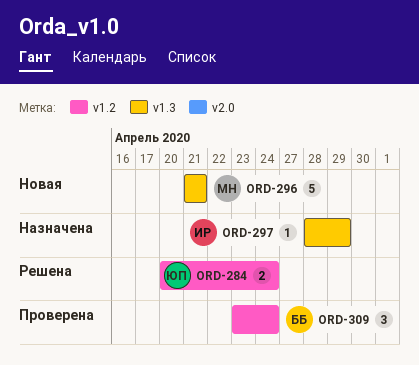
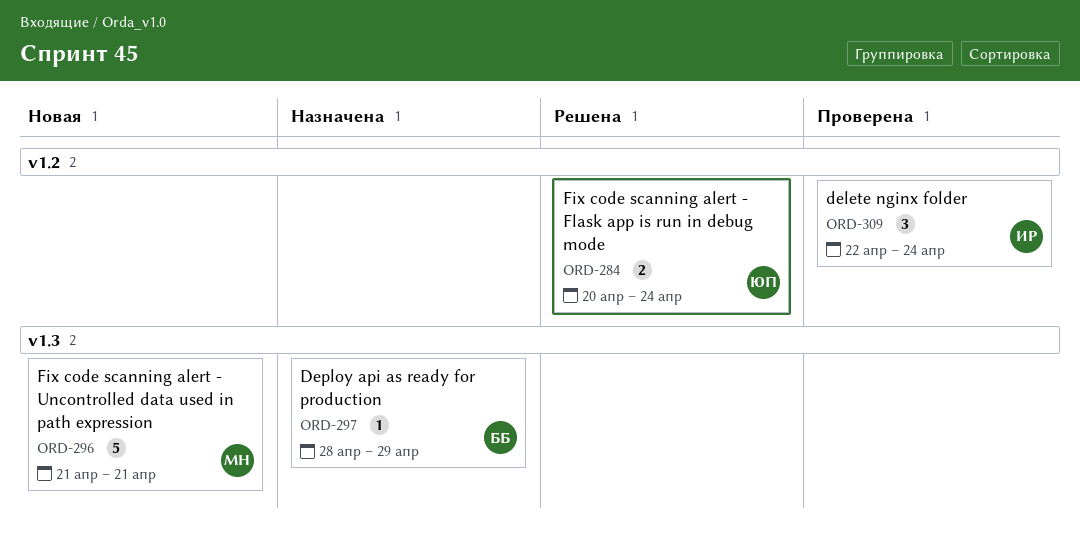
ORD-297, owner: ИР -> ББ
ORD-309, owner: ББ -> ИР
ORD-309, start: Apr 23 -> Apr 22

